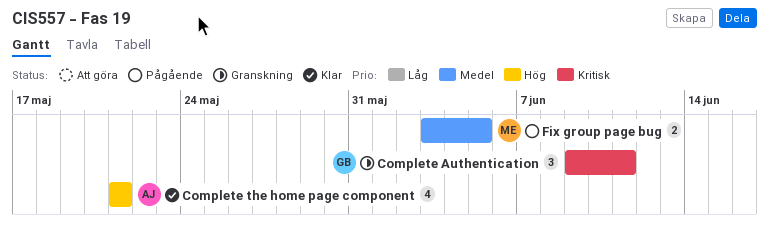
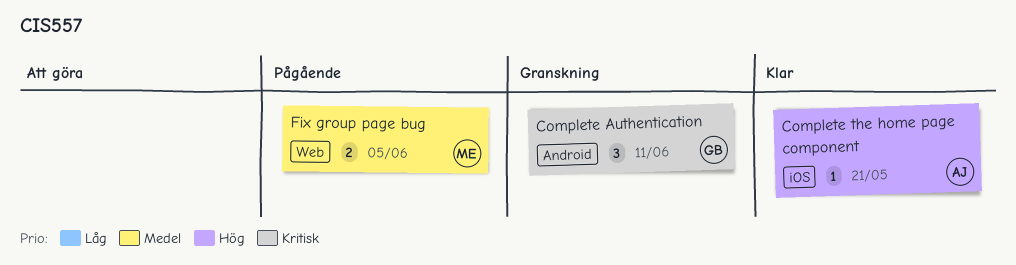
Complete the home page component, estimate: 4 -> 1

